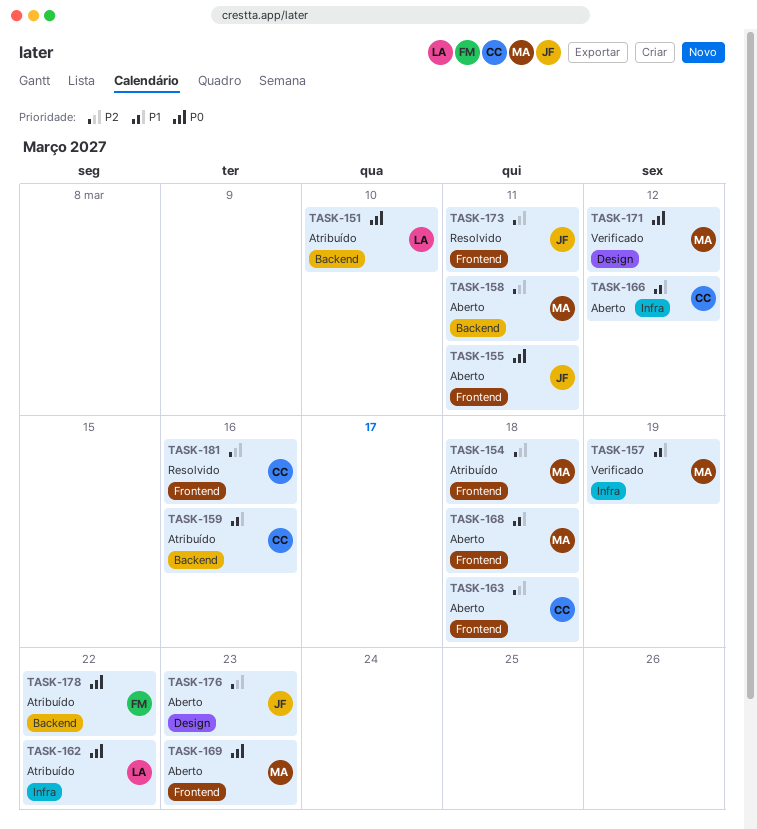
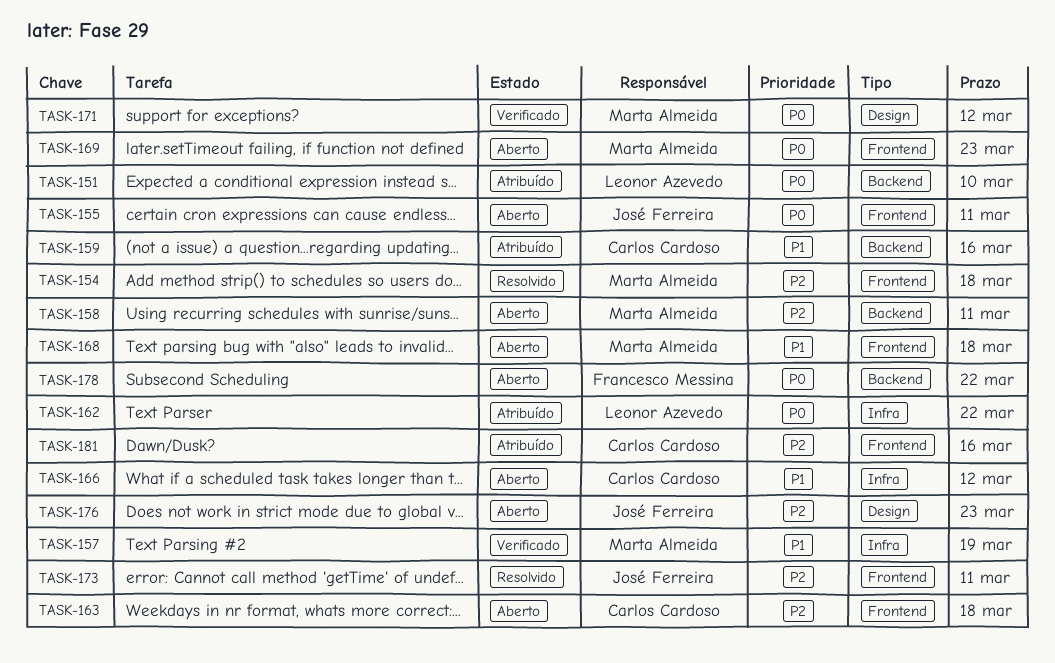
TASK-154, status: Atribuído -> Resolvido
TASK-178, status: Atribuído -> Aberto
TASK-181, status: Resolvido -> Atribuído

